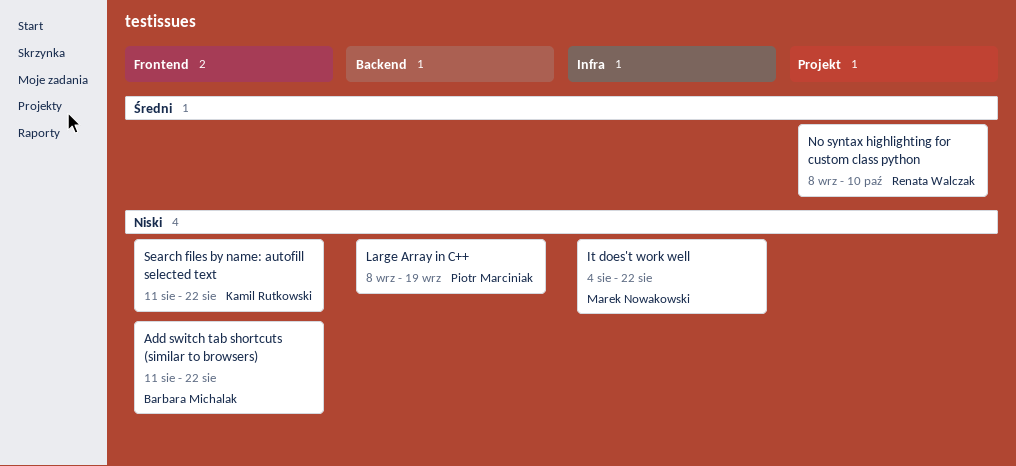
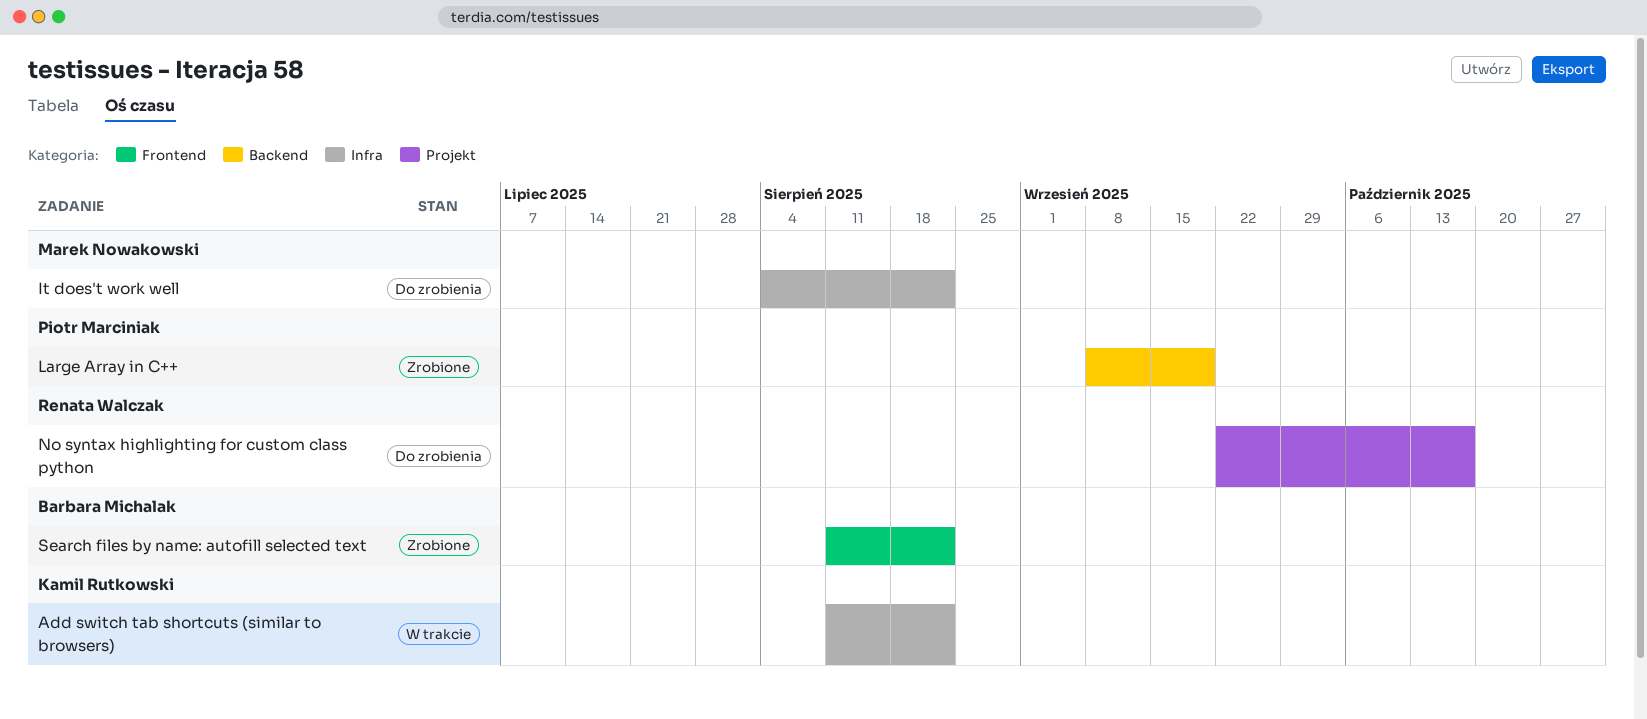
Add switch tab shortcuts (similar to browsers), owner: Barbara Michalak -> Kamil Rutkowski
Add switch tab shortcuts (similar to browsers), label: Frontend -> Infra
No syntax highlighting for custom class python, start: Sep 8 -> Sep 22
No syntax highlighting for custom class python, due: Oct 10 -> Oct 17
Search files by name: autofill selected text, owner: Kamil Rutkowski -> Barbara Michalak

